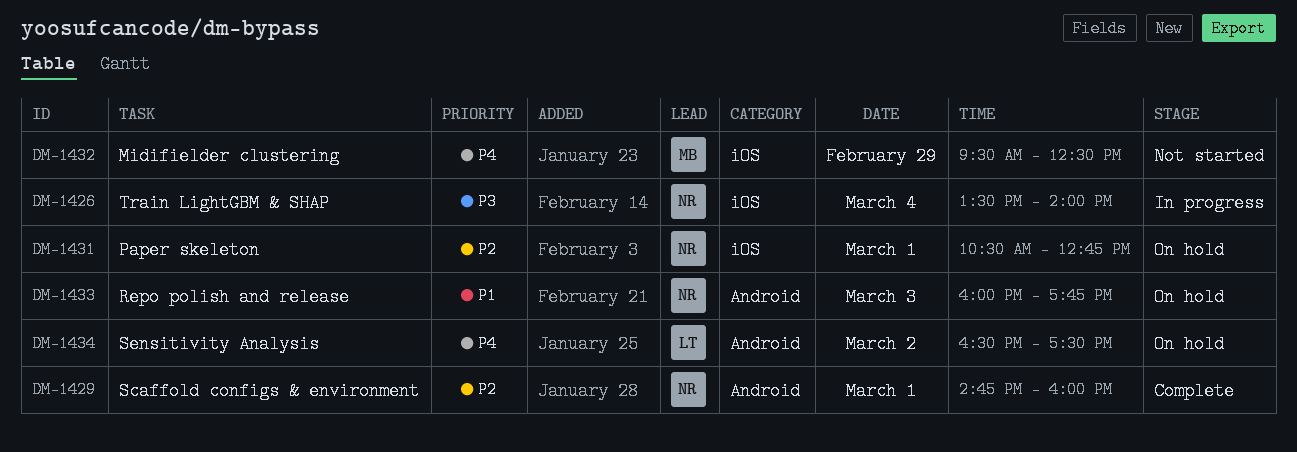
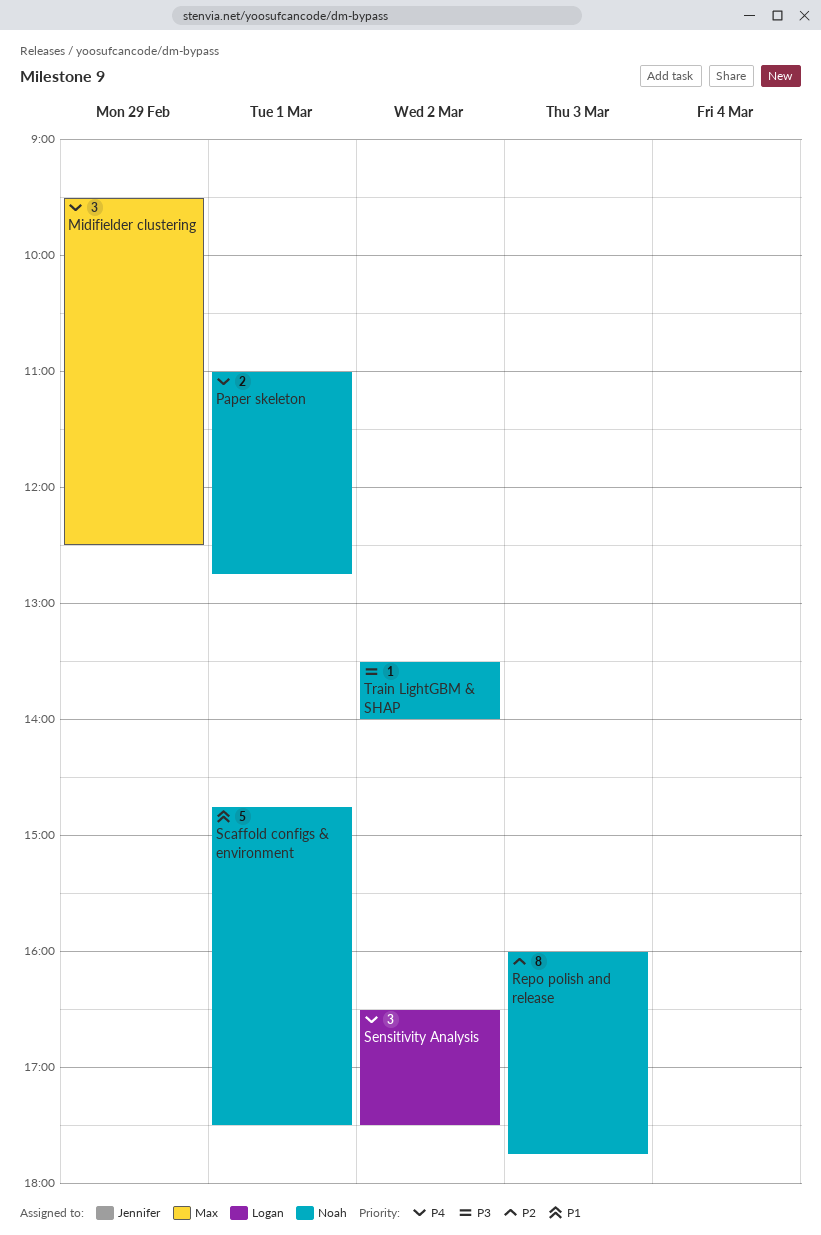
Paper skeleton, priority: P2 -> P4
Paper skeleton, begins: 10:30 -> 11:00
Repo polish and release, priority: P1 -> P2
Scaffold configs & environment, priority: P2 -> P1
Scaffold configs & environment, ends: 16:00 -> 17:30
Train LightGBM & SHAP, day: Mar 4 -> Mar 2

